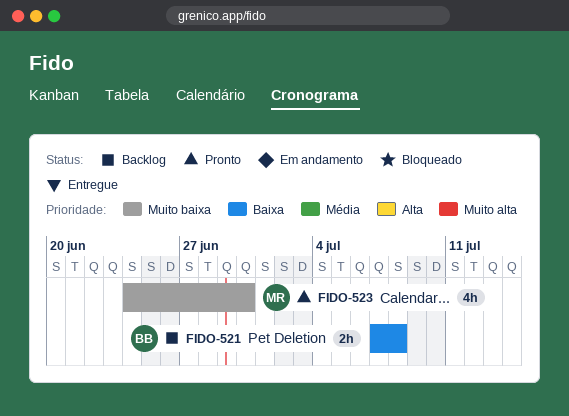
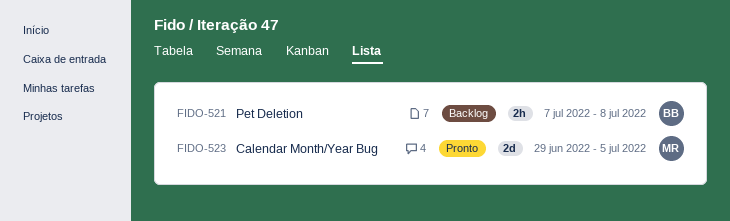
FIDO-523, estimate: 4h -> 2d
FIDO-523, start: Jun 24 -> Jun 29
FIDO-523, due: Jun 30 -> Jul 5

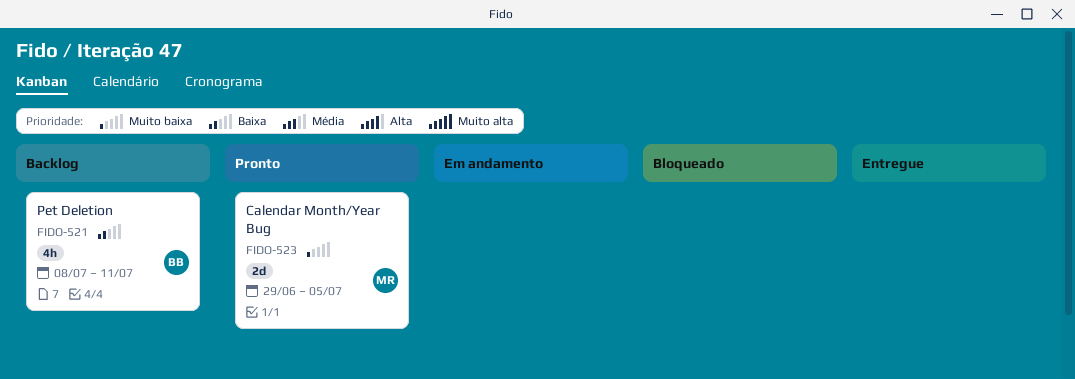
FIDO-521, estimate: 2h -> 4h
FIDO-521, start: Jul 7 -> Jul 8
FIDO-521, due: Jul 8 -> Jul 11

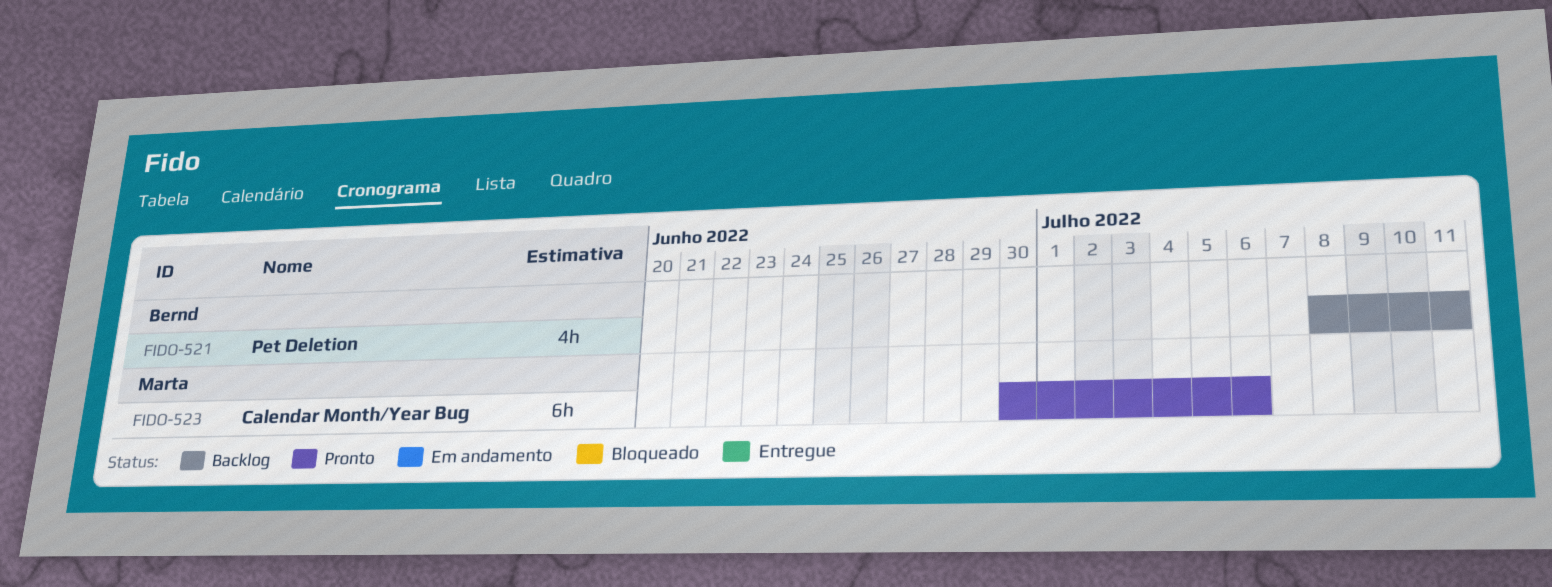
FIDO-523, estimate: 2d -> 6h
FIDO-523, start: Jun 29 -> Jun 30
FIDO-523, due: Jul 5 -> Jul 6

